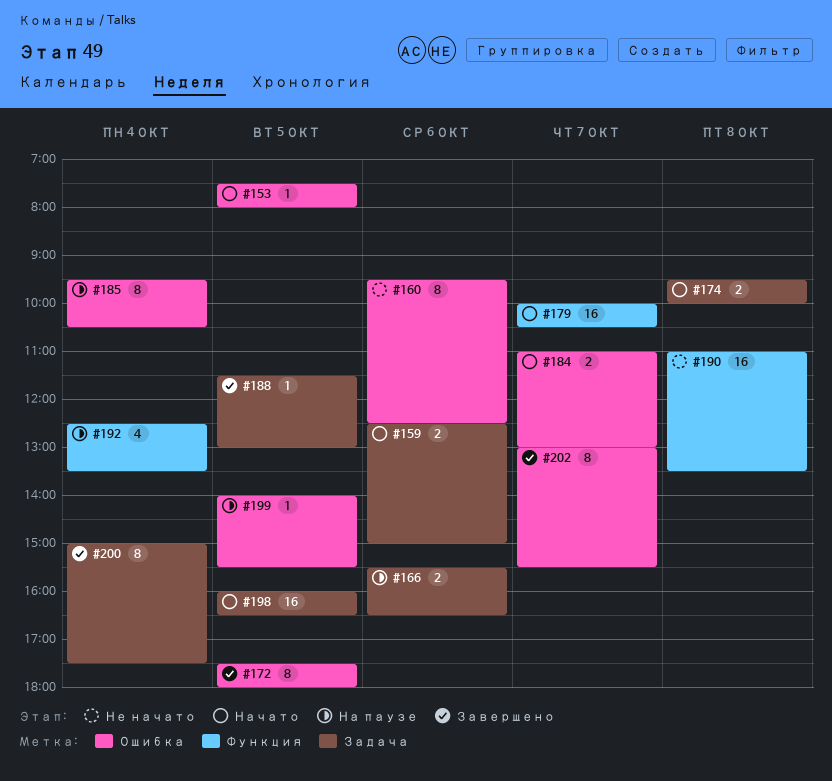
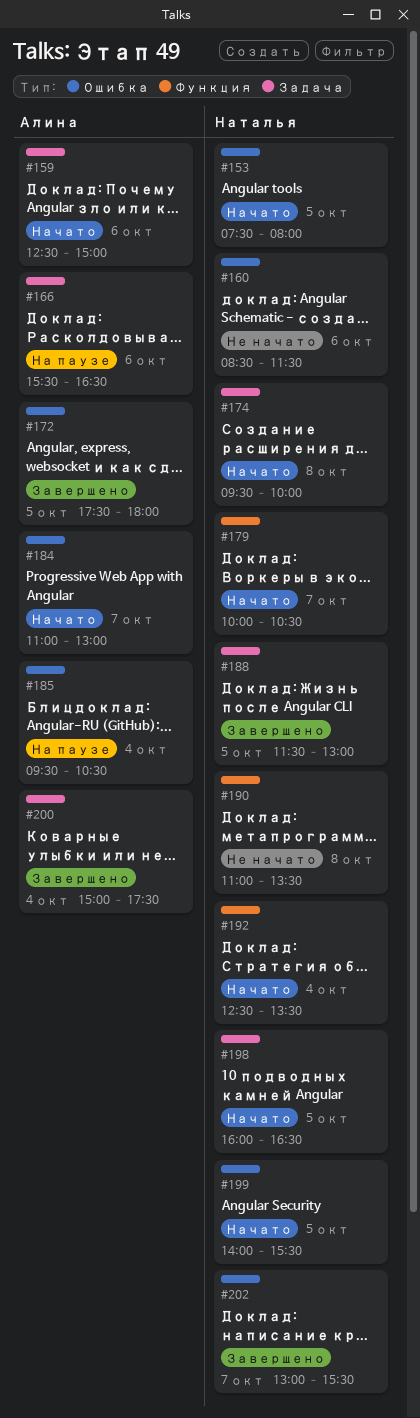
#160, begins: 09:30 -> 08:30
#160, ends: 12:30 -> 11:30
#192, status: На паузе -> Начато
#199, status: На паузе -> Начато

